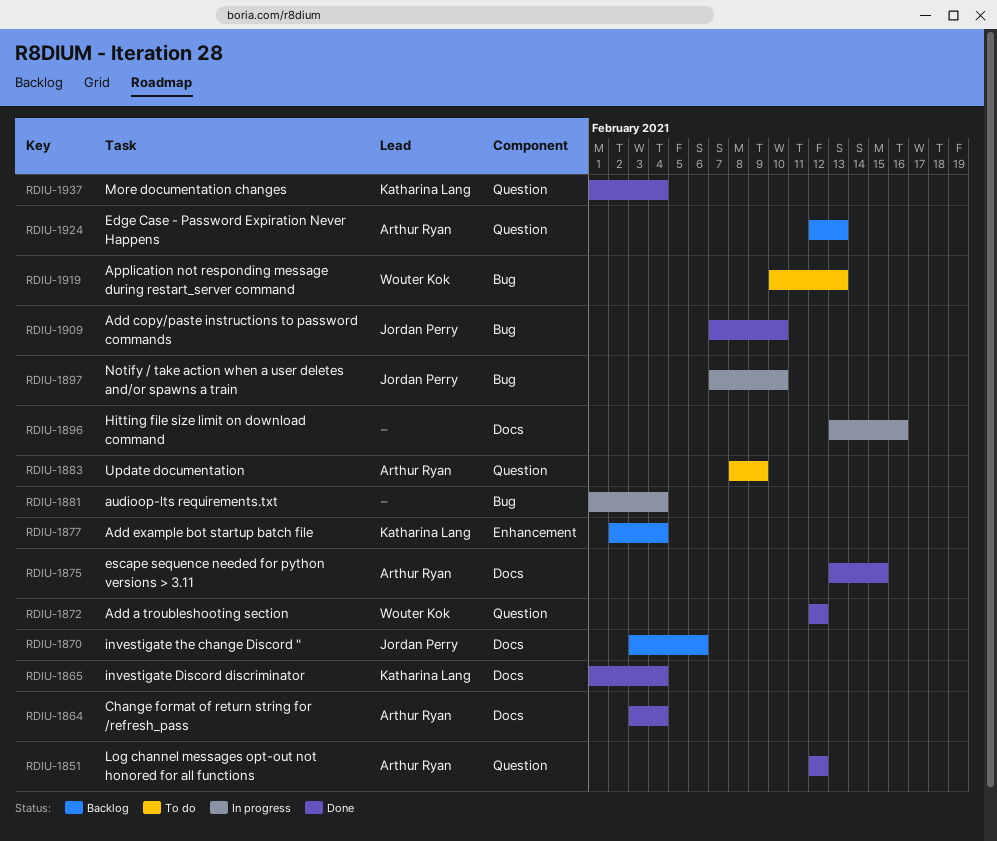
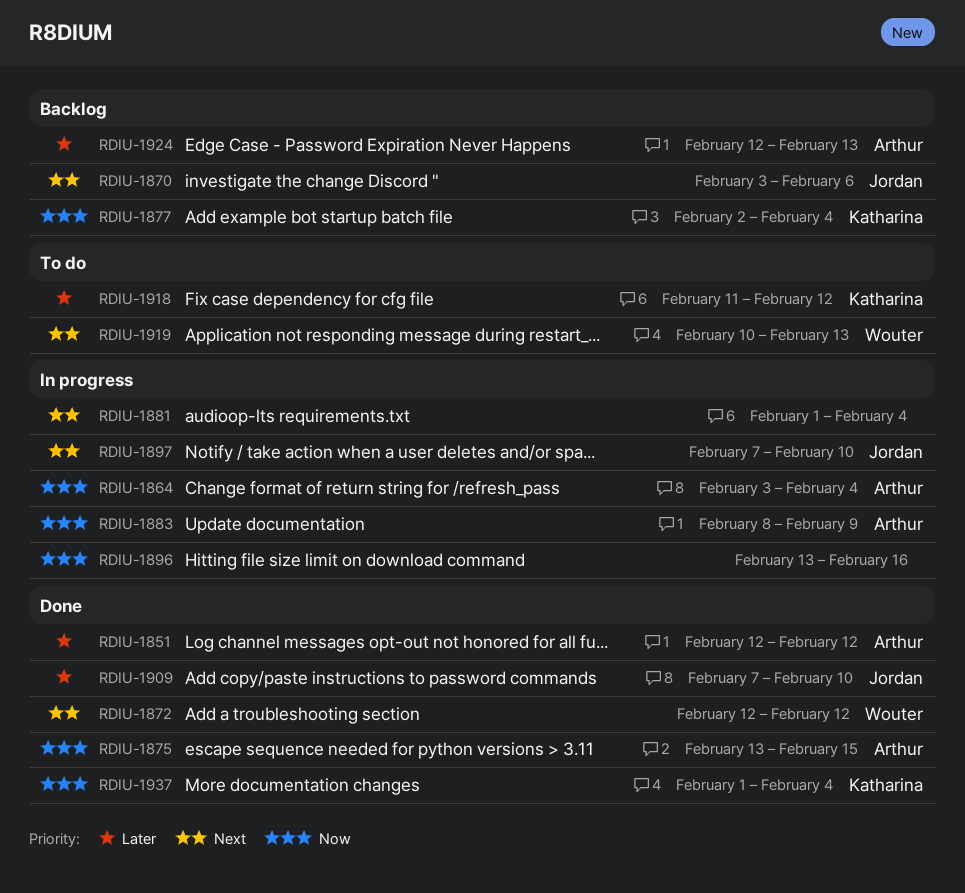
RDIU-1864, status: Done -> In progress
RDIU-1865: present -> none
RDIU-1883, status: To do -> In progress
RDIU-1918: none -> present

